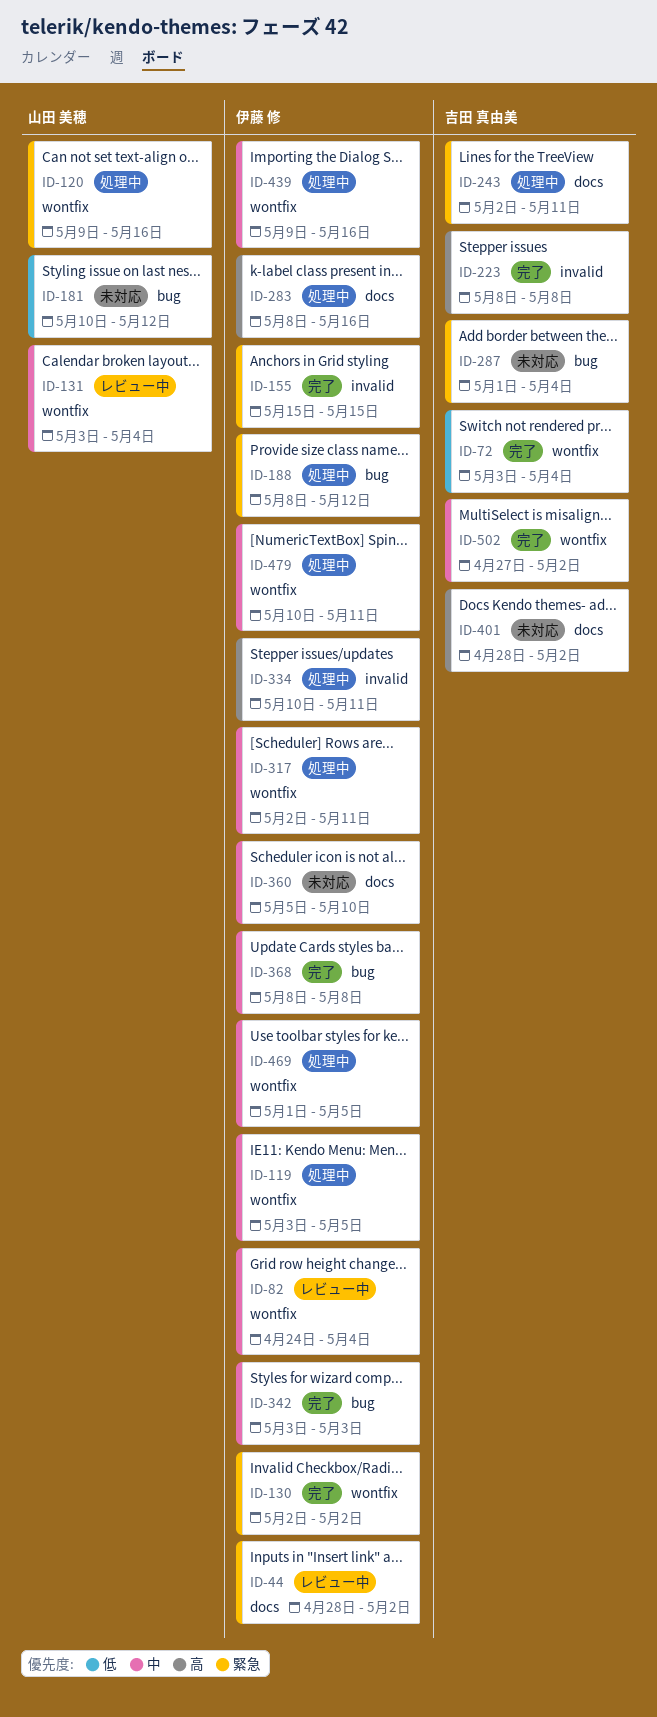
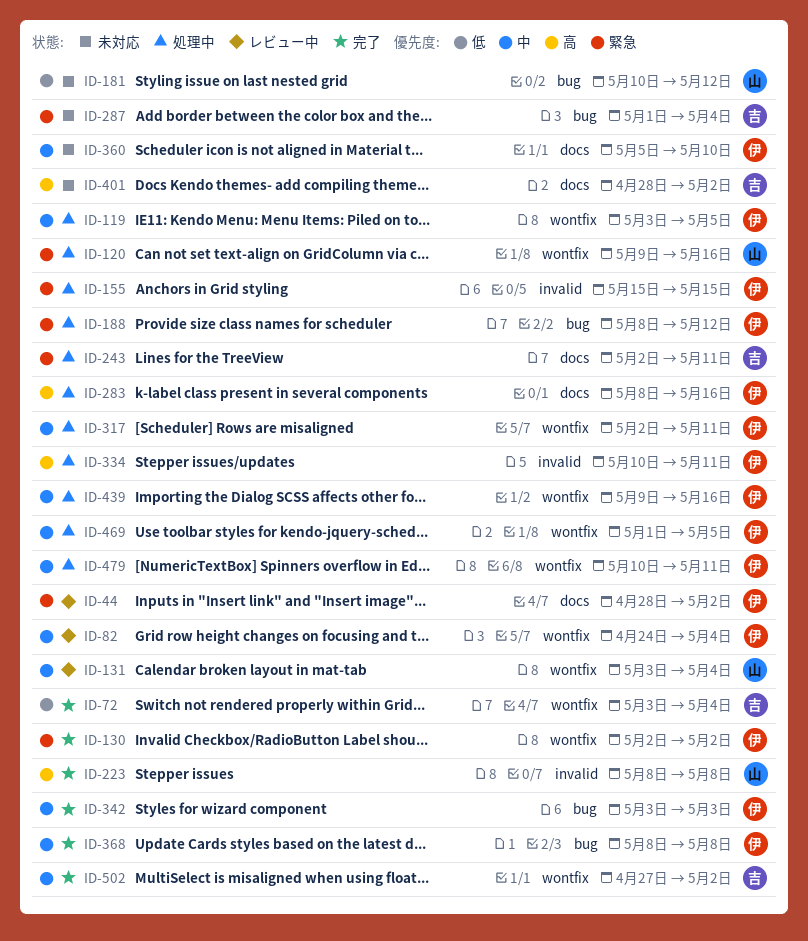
ID-155, status: 完了 -> 処理中
ID-223, owner: 吉田 真由美 -> 山田 美穂

